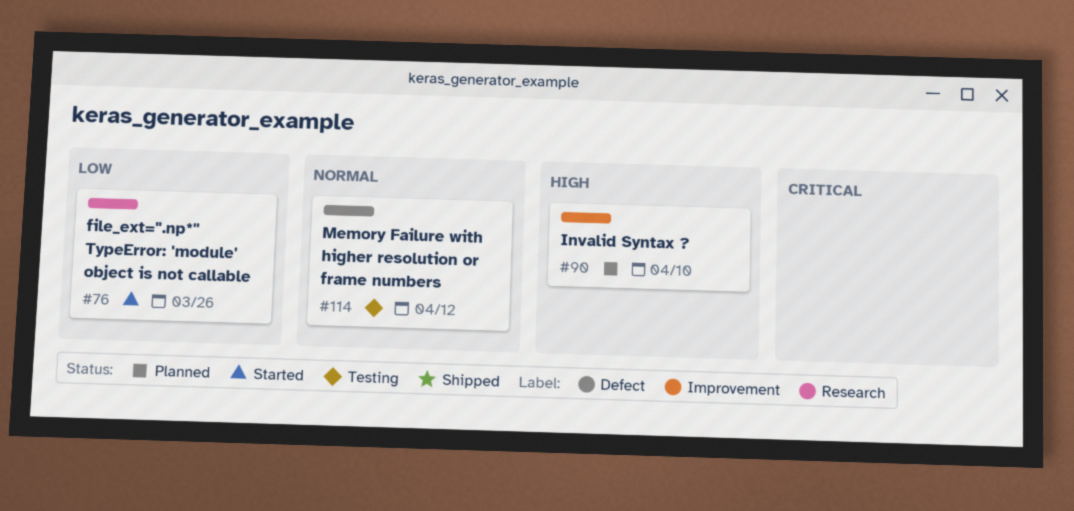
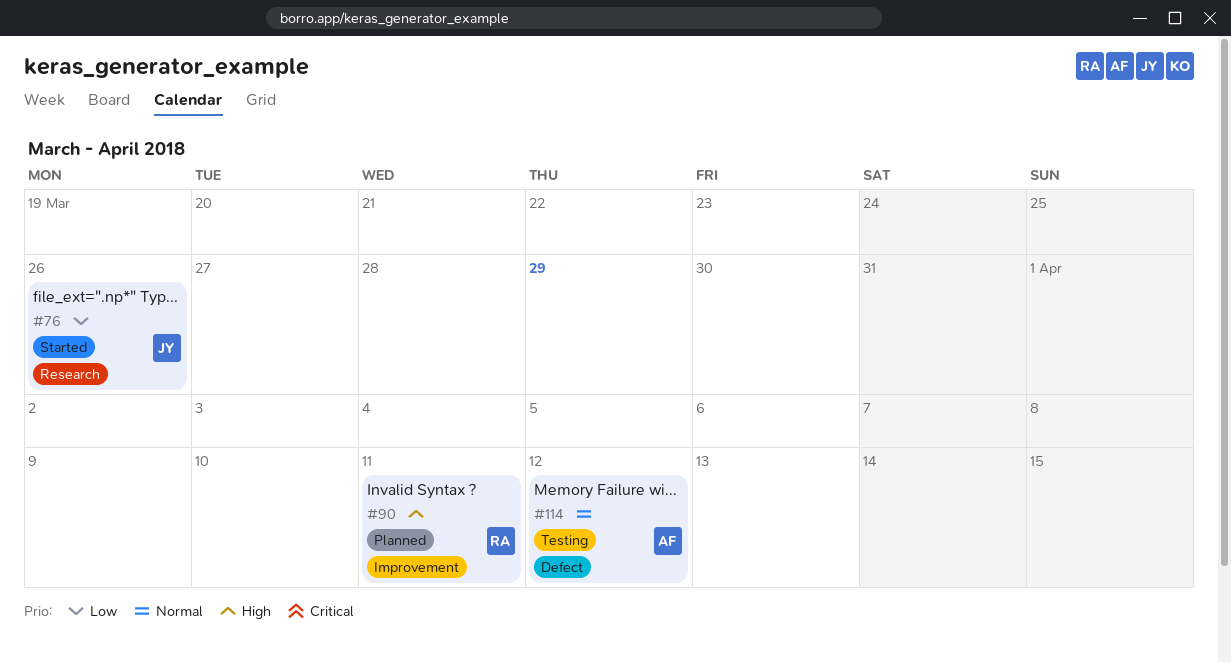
#90, due: Apr 10 -> Apr 11

